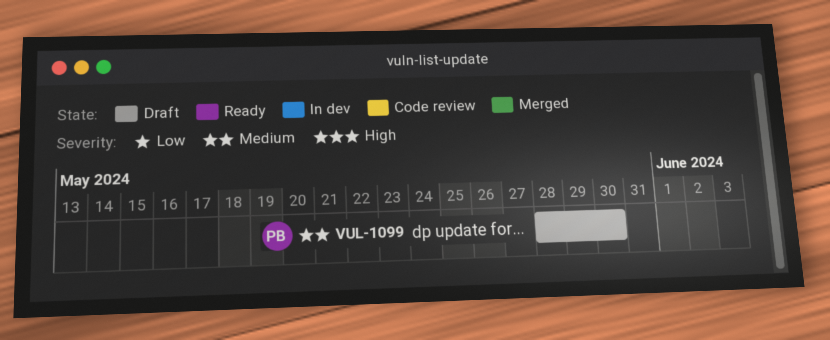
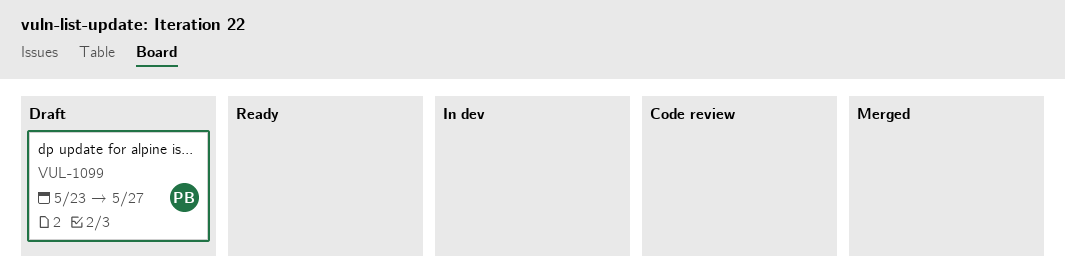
VUL-1099, start: May 28 -> May 23
VUL-1099, due: May 30 -> May 27

